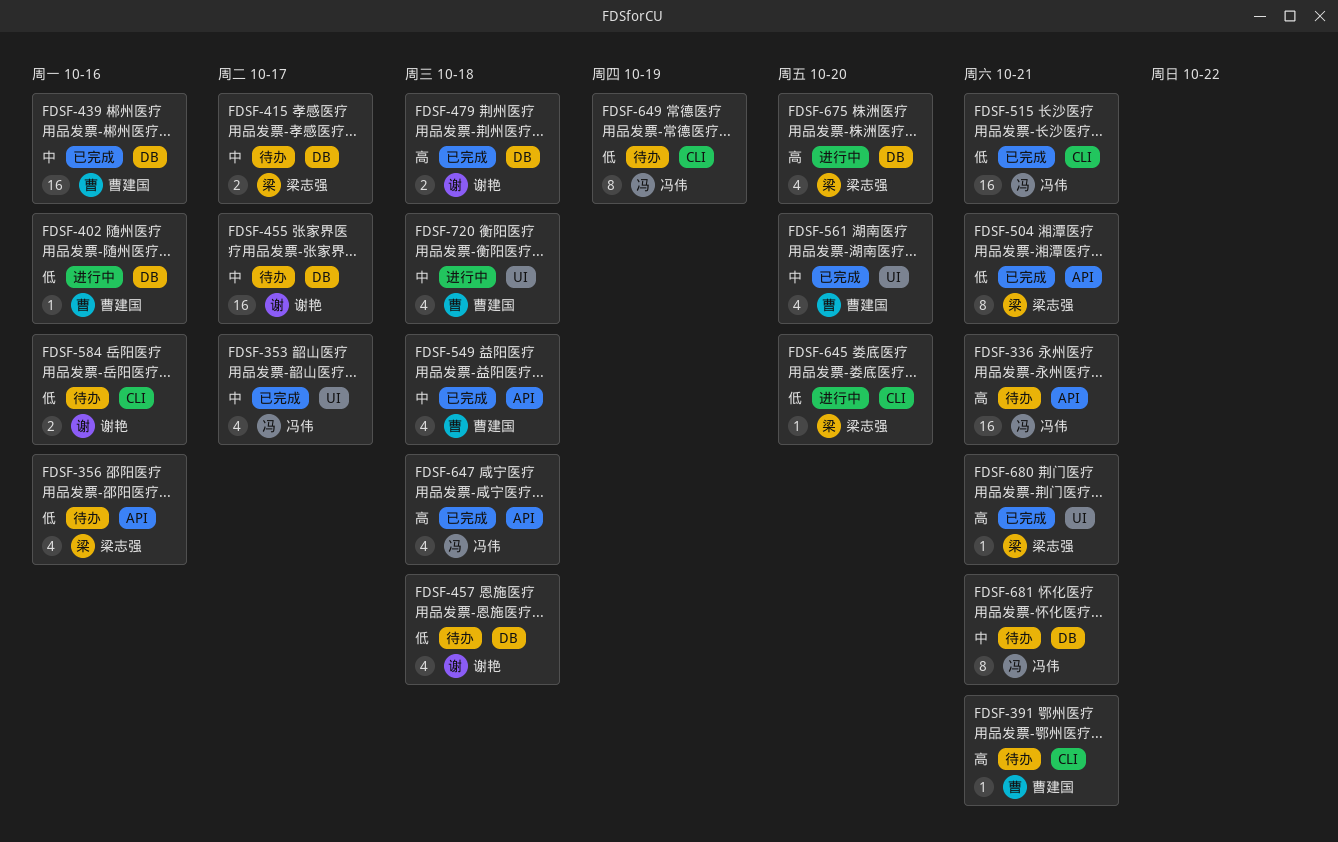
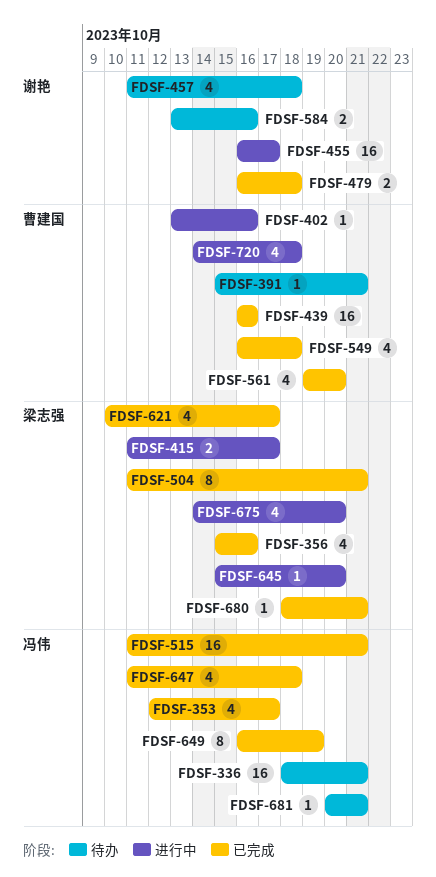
FDSF-356, status: 待办 -> 已完成
FDSF-415, status: 待办 -> 进行中
FDSF-455, status: 待办 -> 进行中
FDSF-621: none -> present
FDSF-649, status: 待办 -> 已完成
FDSF-681, estimate: 8 -> 1

